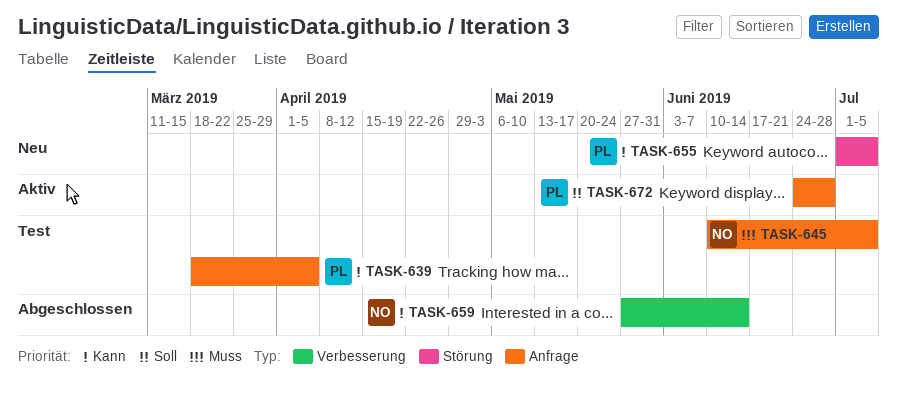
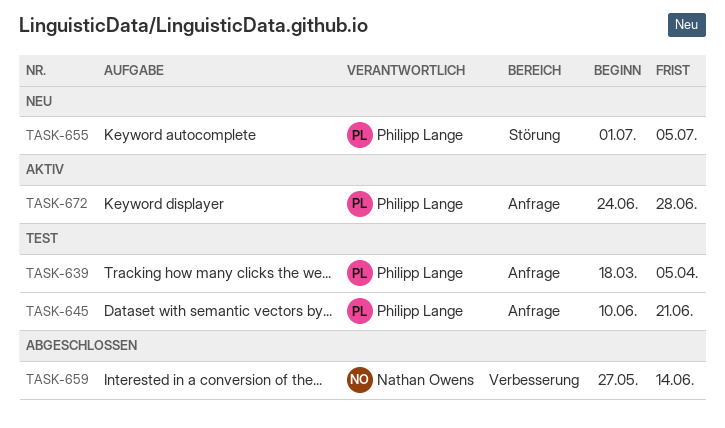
TASK-645, owner: Nathan Owens -> Philipp Lange
TASK-645, due: Jul 5 -> Jun 21

